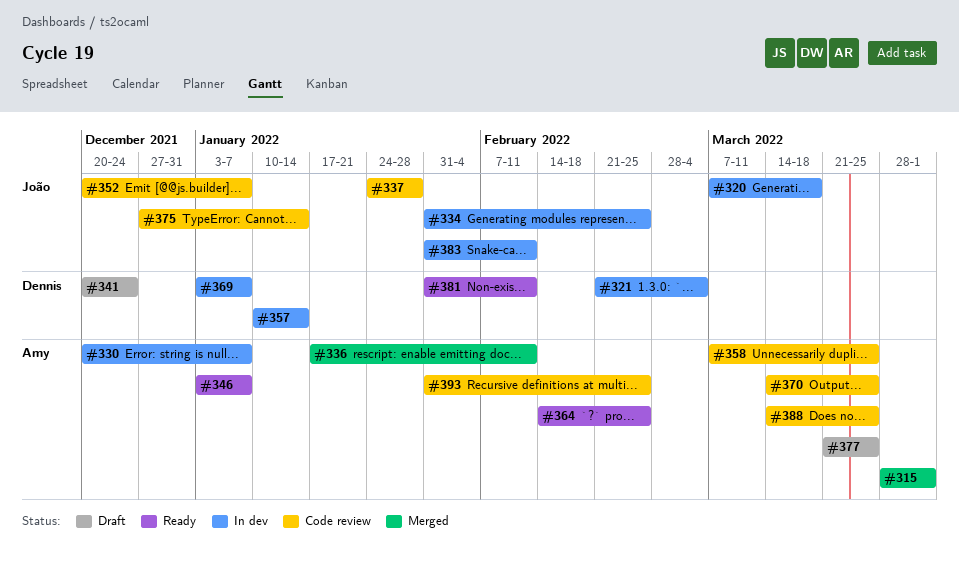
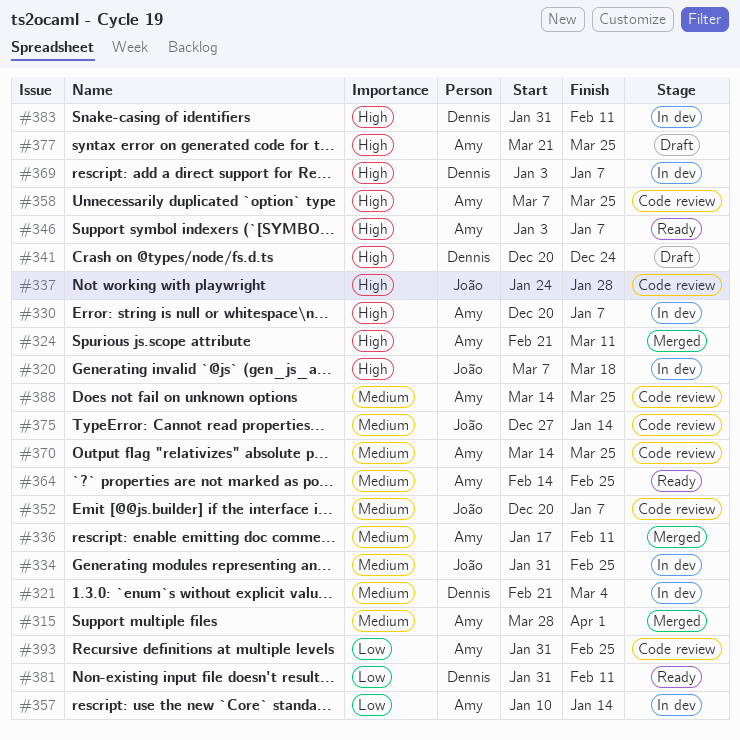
#324: none -> present
#357, owner: Dennis -> Amy
#383, owner: João -> Dennis

